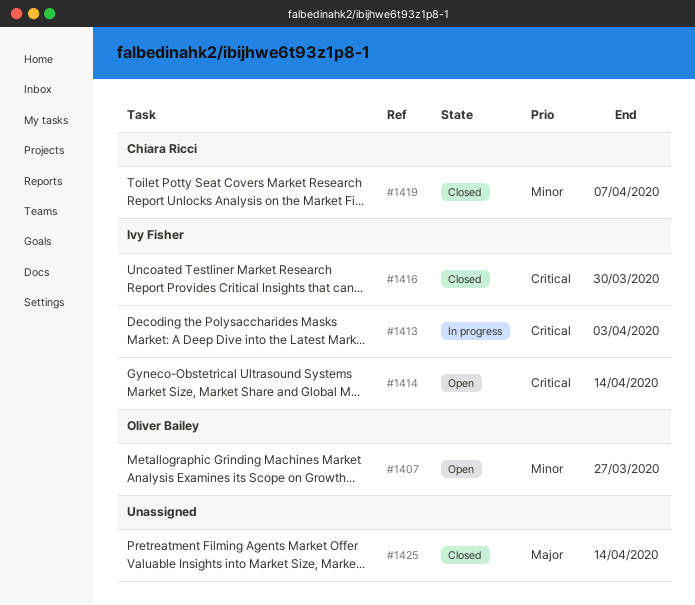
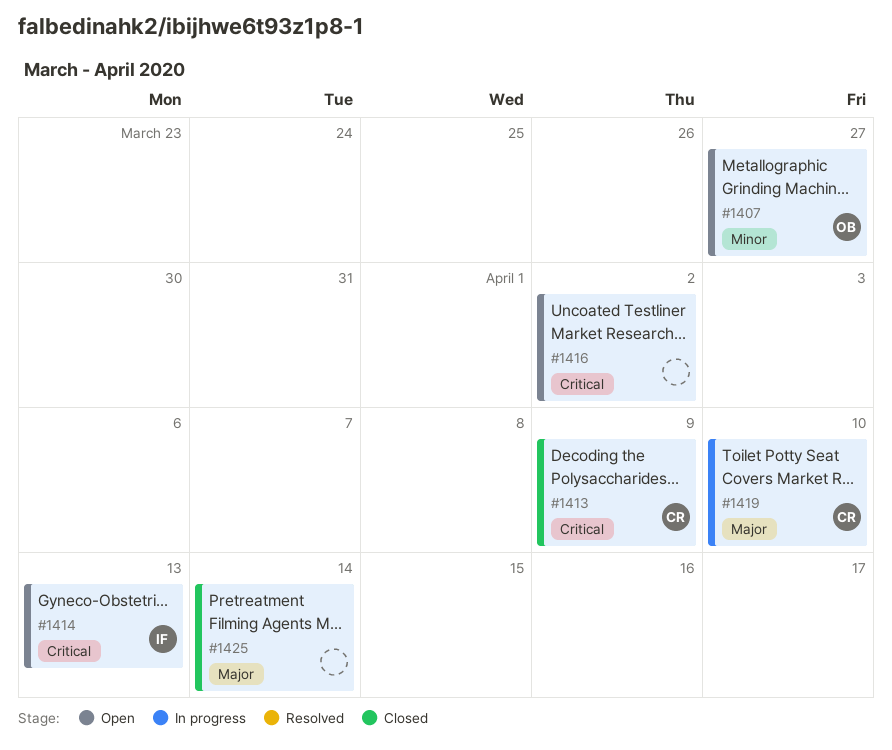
#1413, status: In progress -> Closed
#1413, owner: Ivy Fisher -> Chiara Ricci
#1413, due: Apr 3 -> Apr 9
#1414, due: Apr 14 -> Apr 13
#1416, status: Closed -> Open
#1416, owner: Ivy Fisher -> none
#1416, due: Mar 30 -> Apr 2
#1419, status: Closed -> In progress
#1419, priority: Minor -> Major
#1419, due: Apr 7 -> Apr 10

